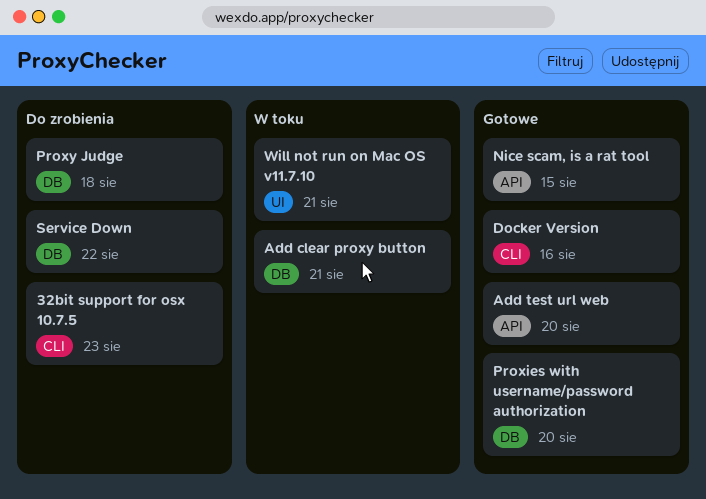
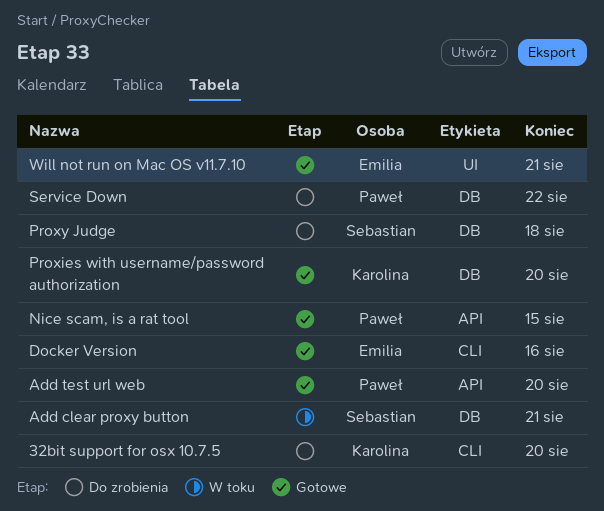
32bit support for osx 10.7.5, due: Aug 23 -> Aug 20
Will not run on Mac OS v11.7.10, status: W toku -> Gotowe

